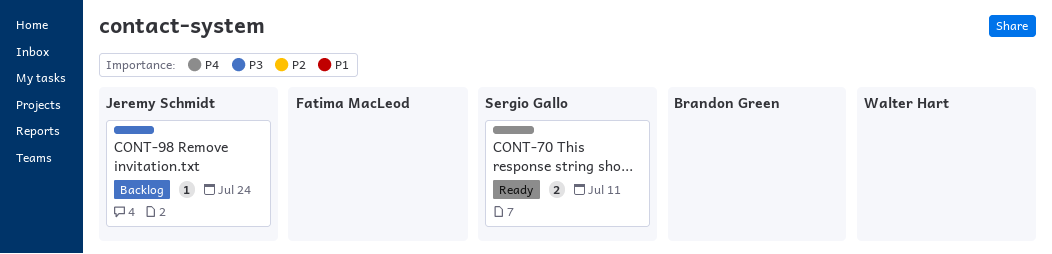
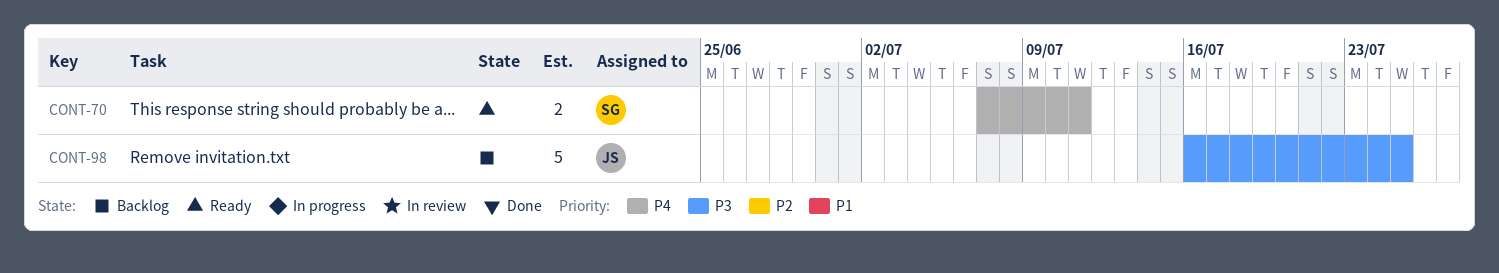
CONT-98, estimate: 1 -> 5
CONT-98, due: Jul 24 -> Jul 25

